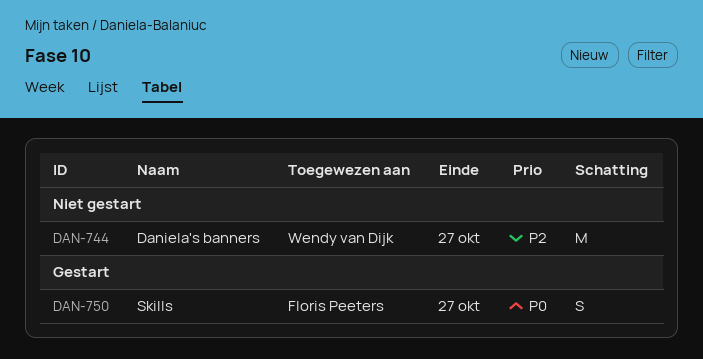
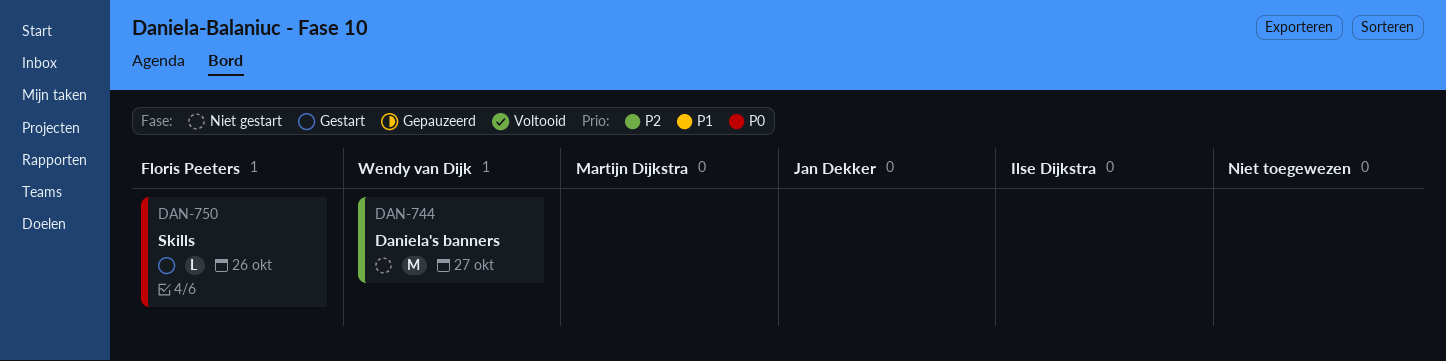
DAN-750, estimate: S -> L
DAN-750, due: Oct 27 -> Oct 26

